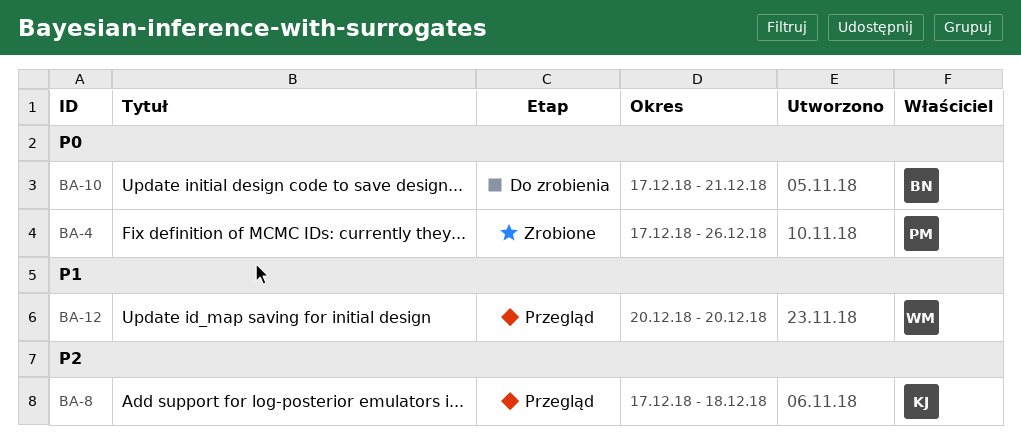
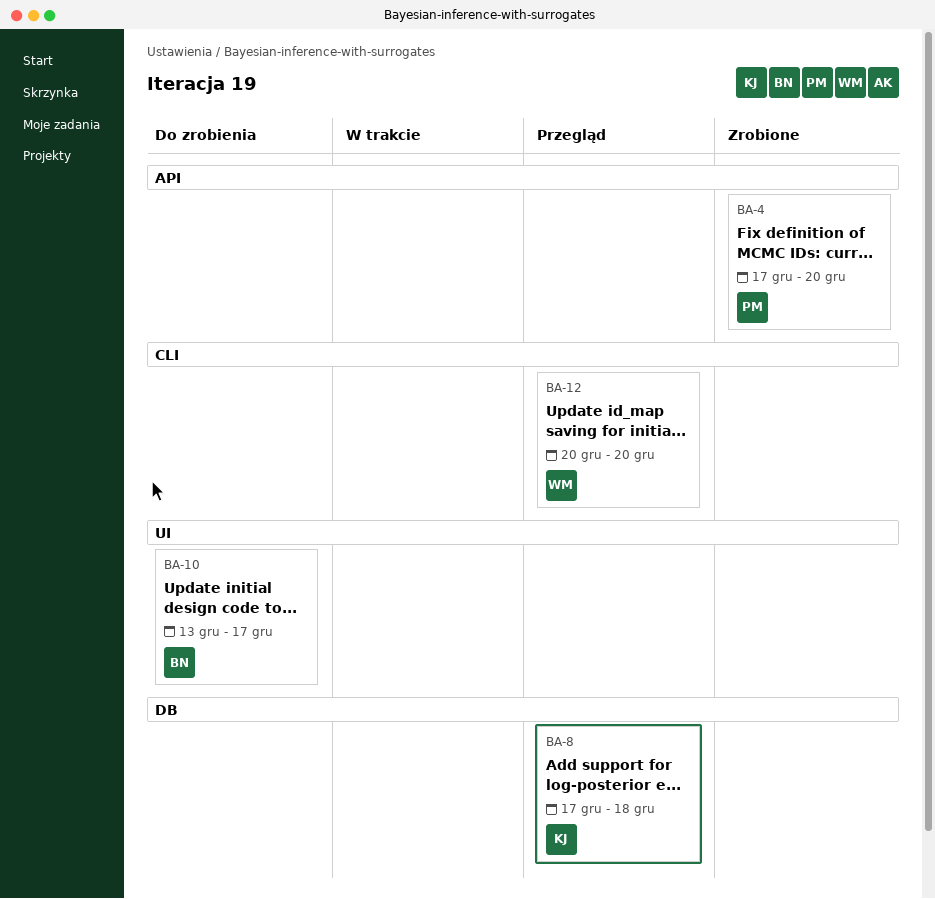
BA-4, due: Dec 26 -> Dec 20
BA-10, start: Dec 17 -> Dec 13
BA-10, due: Dec 21 -> Dec 17

